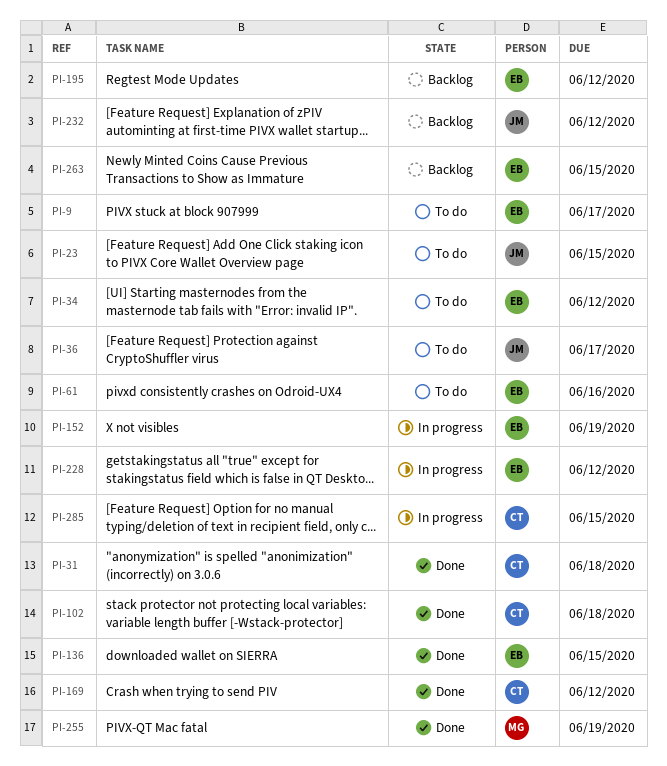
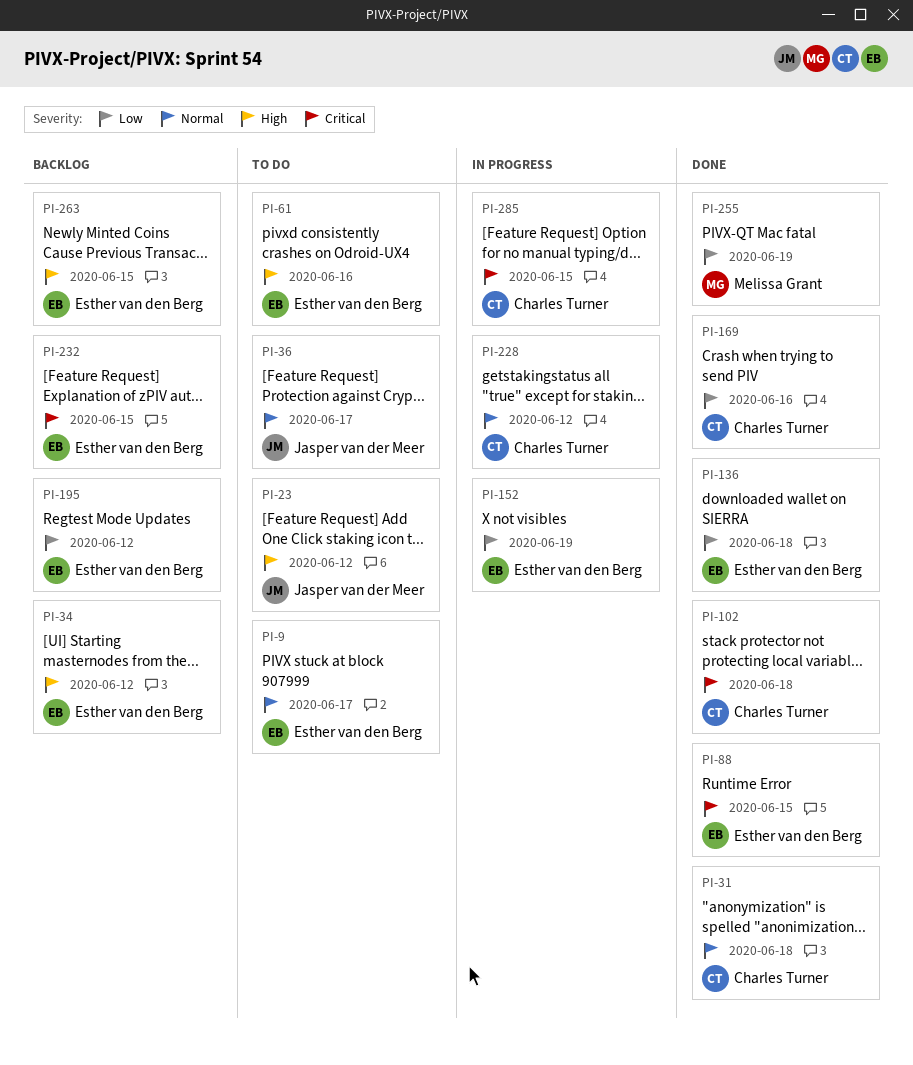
PI-23, due: Jun 15 -> Jun 12
PI-34, status: To do -> Backlog
PI-88: none -> present
PI-136, due: Jun 15 -> Jun 18
PI-169, due: Jun 12 -> Jun 16
PI-228, owner: Esther van den Berg -> Charles Turner
PI-232, owner: Jasper van der Meer -> Esther van den Berg
PI-232, due: Jun 12 -> Jun 15

